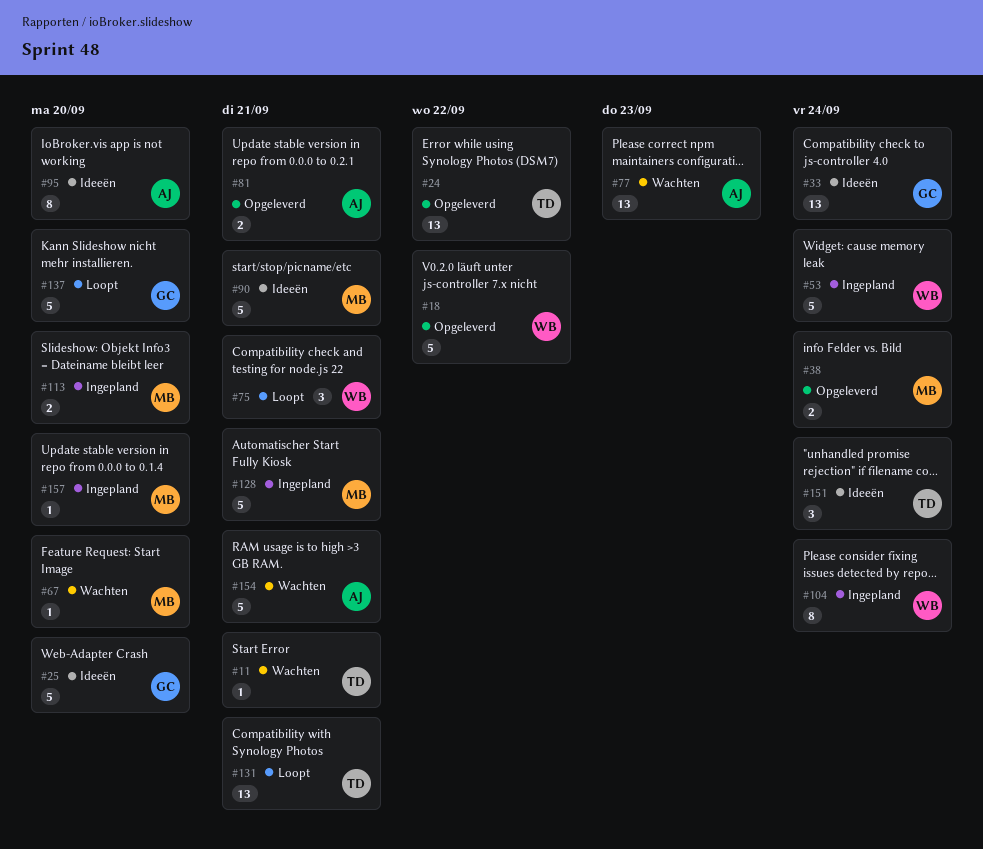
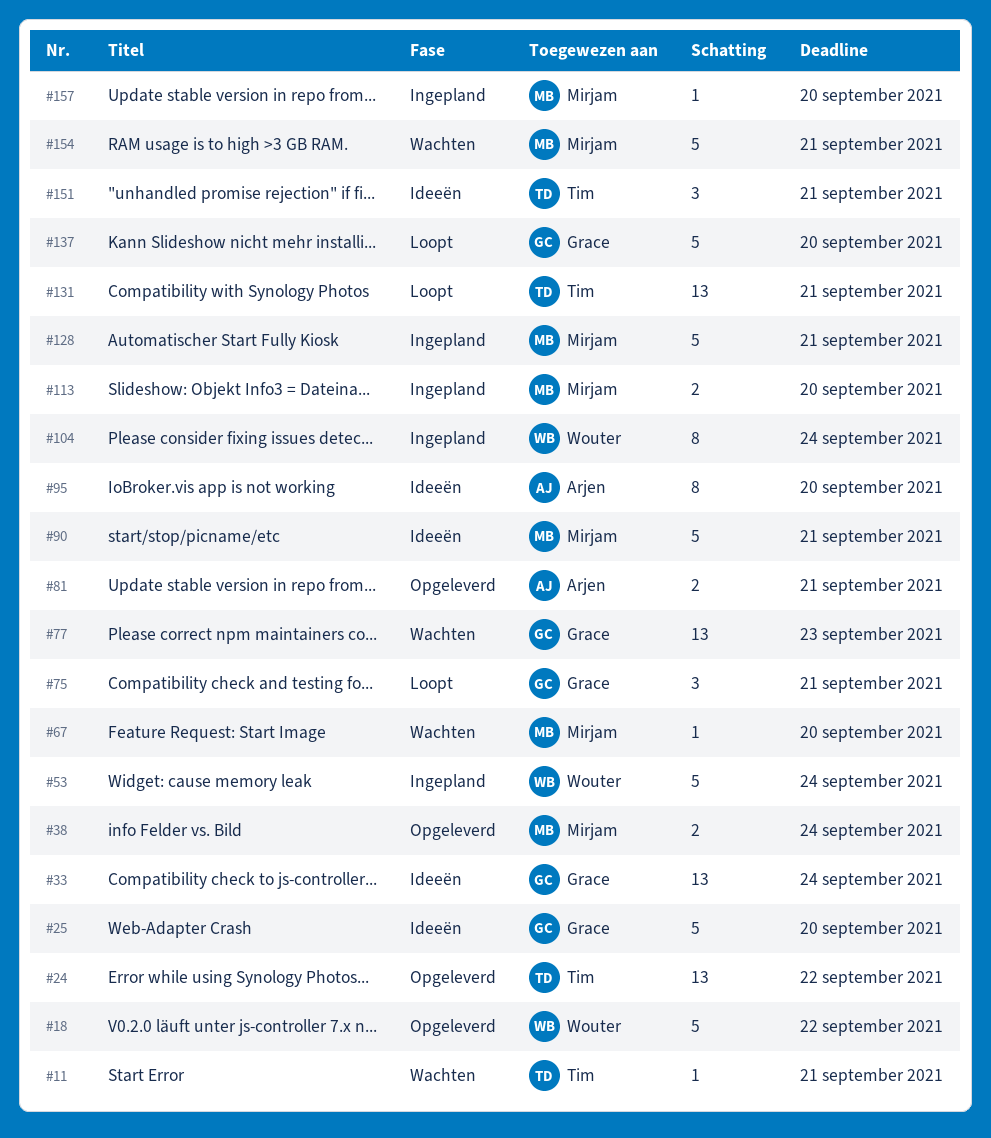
#75, owner: Wouter -> Grace
#77, owner: Arjen -> Grace
#151, due: Sep 24 -> Sep 21
#154, owner: Arjen -> Mirjam

